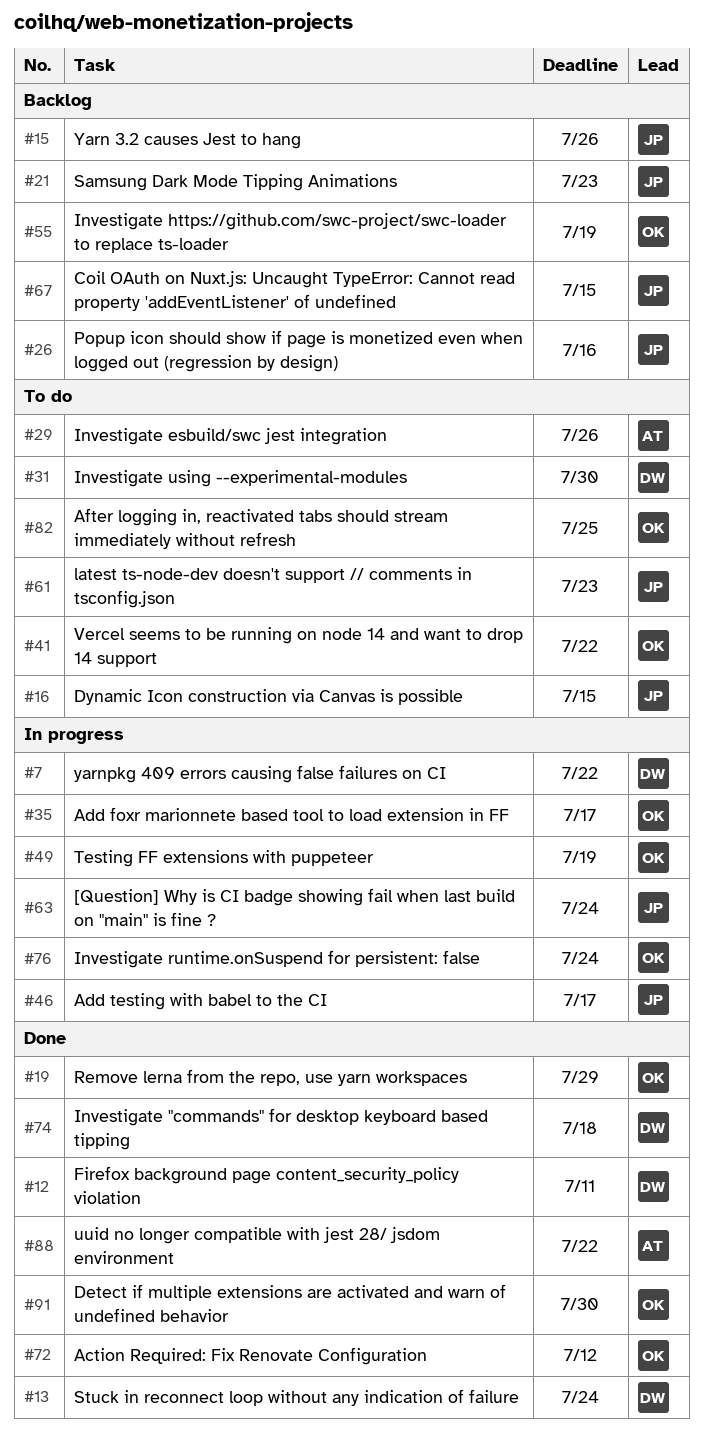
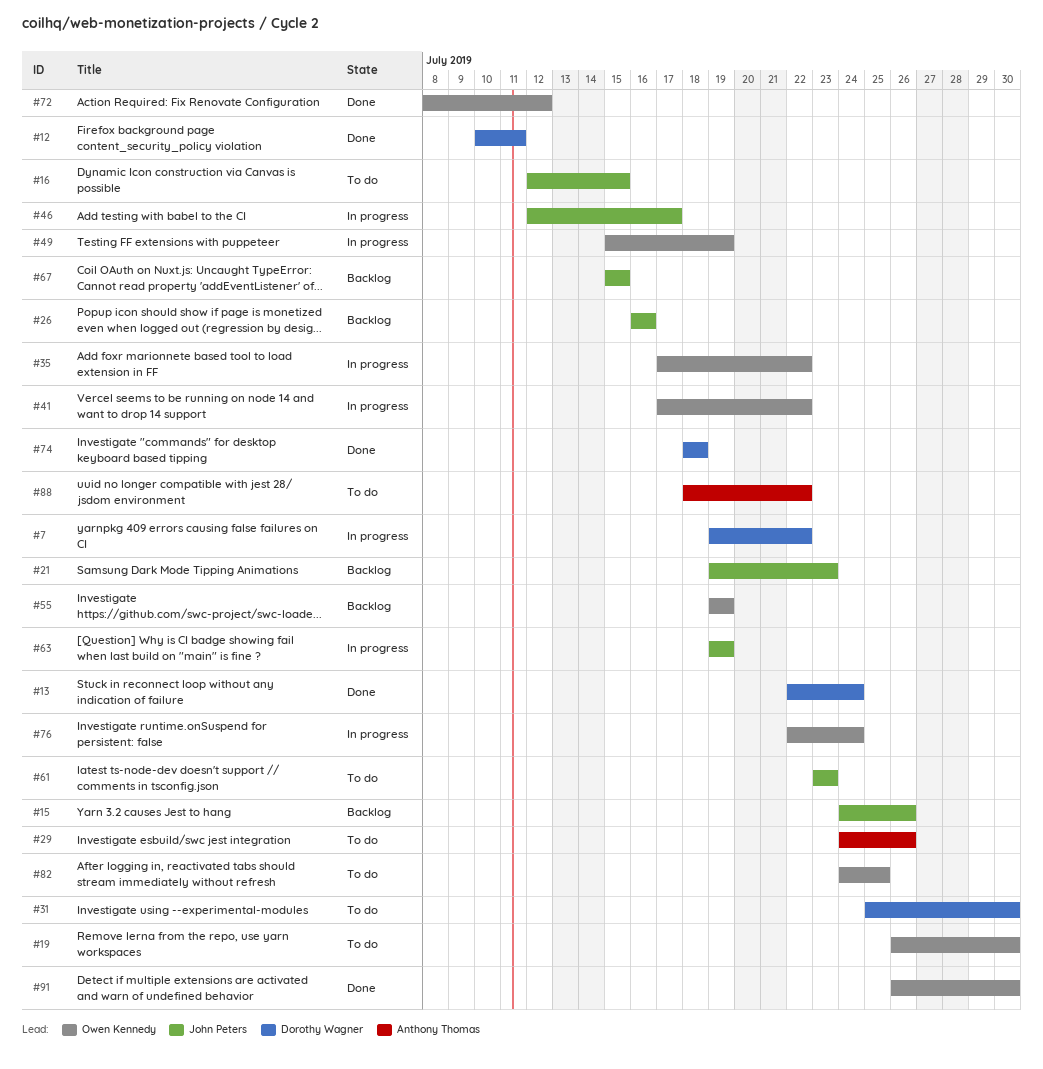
#19, status: Done -> To do
#19, due: Jul 29 -> Jul 30
#35, due: Jul 17 -> Jul 22
#41, status: To do -> In progress
#63, due: Jul 24 -> Jul 19
#88, status: Done -> To do

